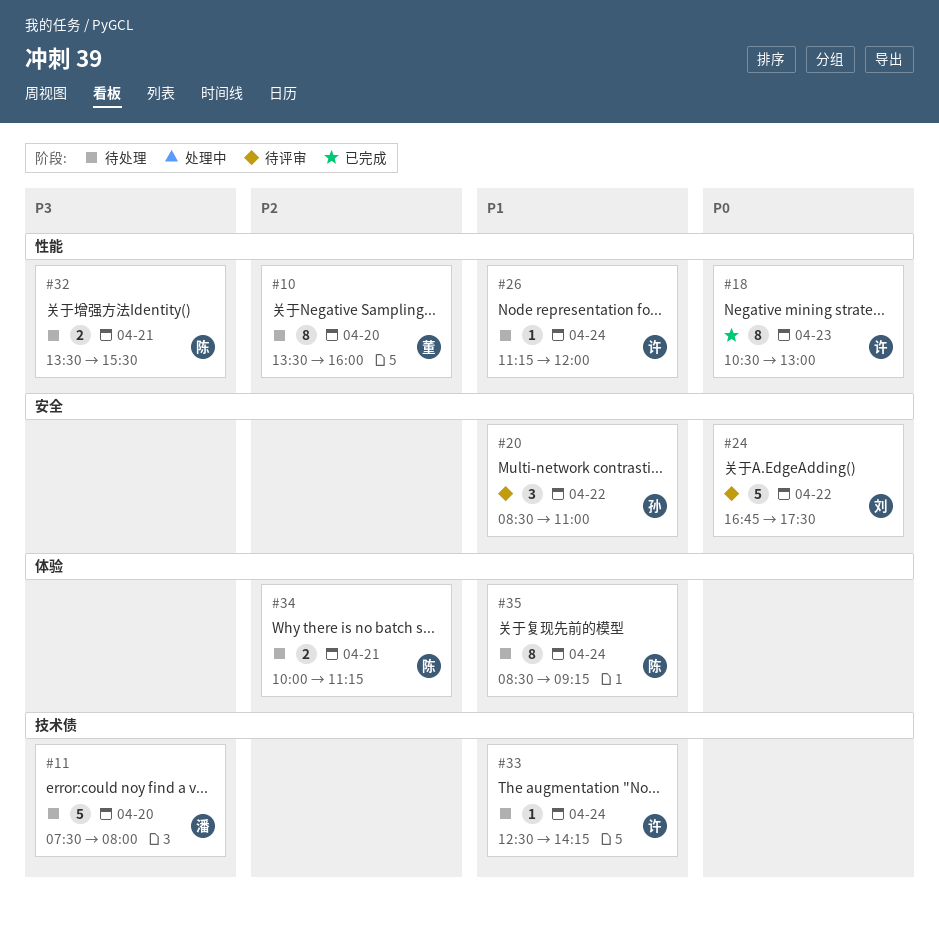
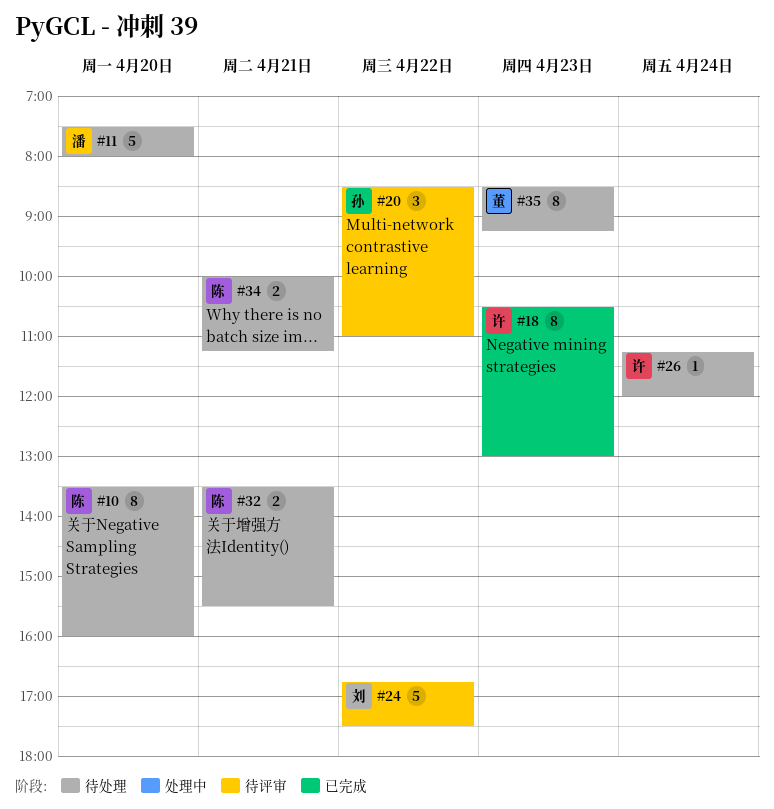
#10, owner: 董 -> 陈
#33: present -> none
#35, owner: 陈 -> 董
#35, day: Apr 24 -> Apr 23

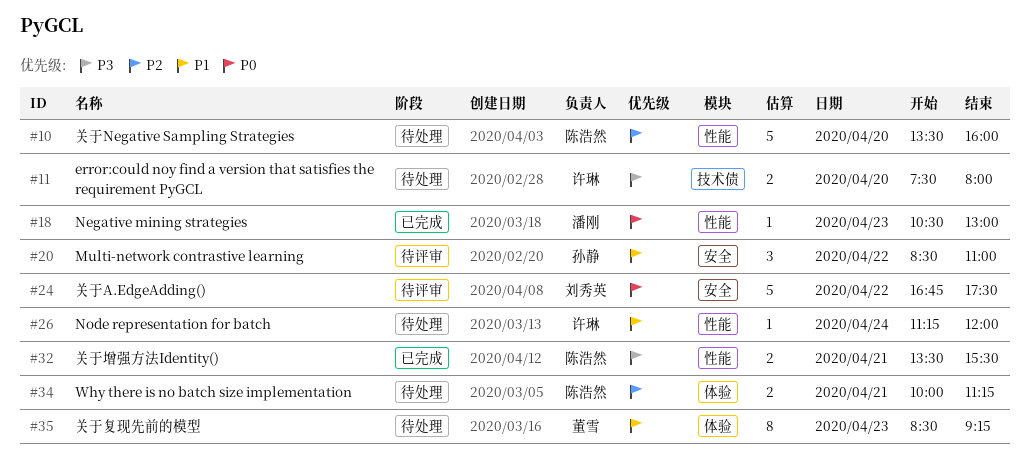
#10, estimate: 8 -> 5
#11, owner: 潘刚 -> 许琳
#11, estimate: 5 -> 2
#18, owner: 许琳 -> 潘刚
#18, estimate: 8 -> 1
#32, status: 待处理 -> 已完成

